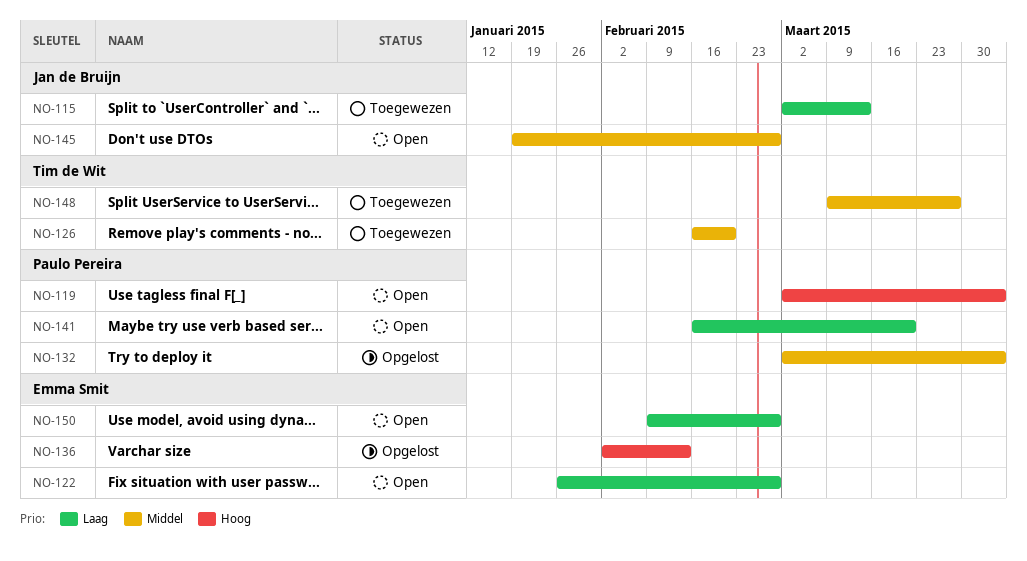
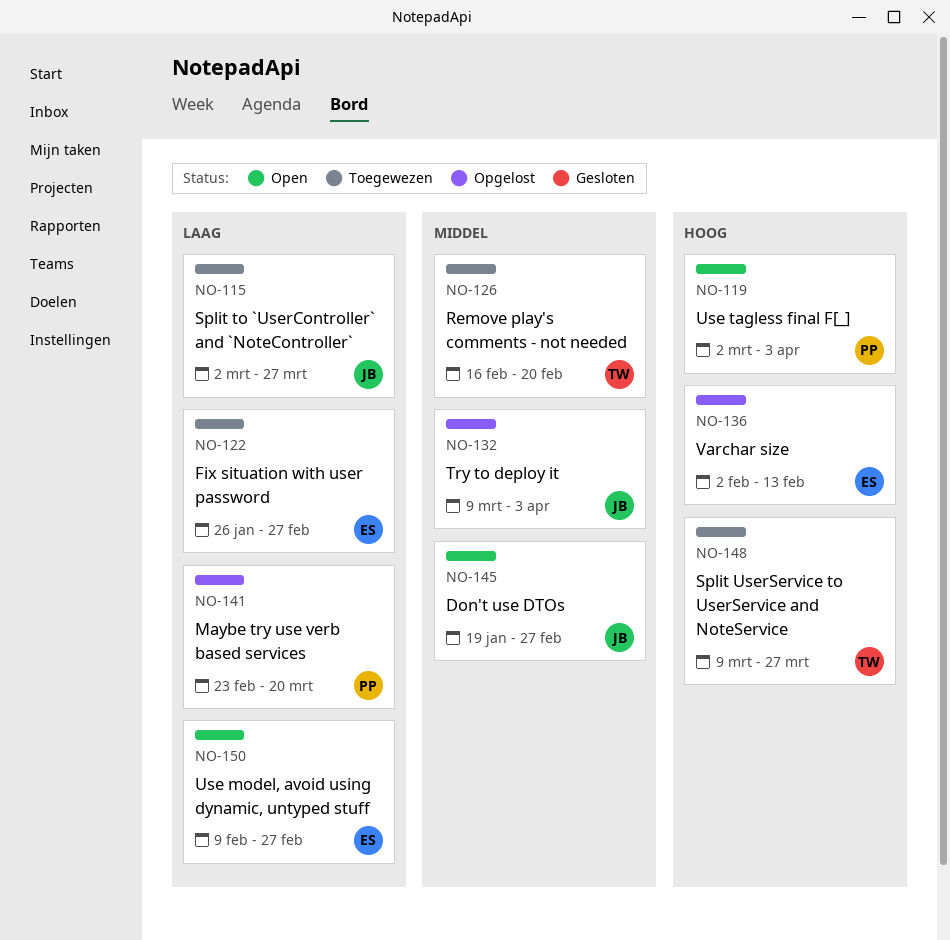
NO-115, due: Mar 13 -> Mar 27
NO-122, status: Open -> Toegewezen
NO-132, owner: Paulo Pereira -> Jan de Bruijn
NO-132, start: Mar 2 -> Mar 9
NO-141, status: Open -> Opgelost
NO-141, start: Feb 16 -> Feb 23
NO-148, priority: Middel -> Hoog

